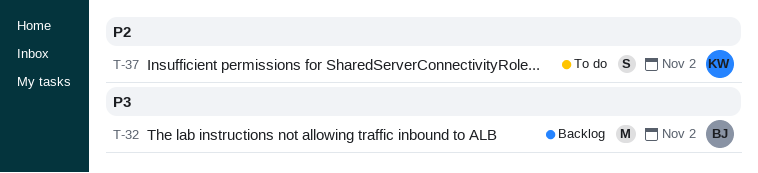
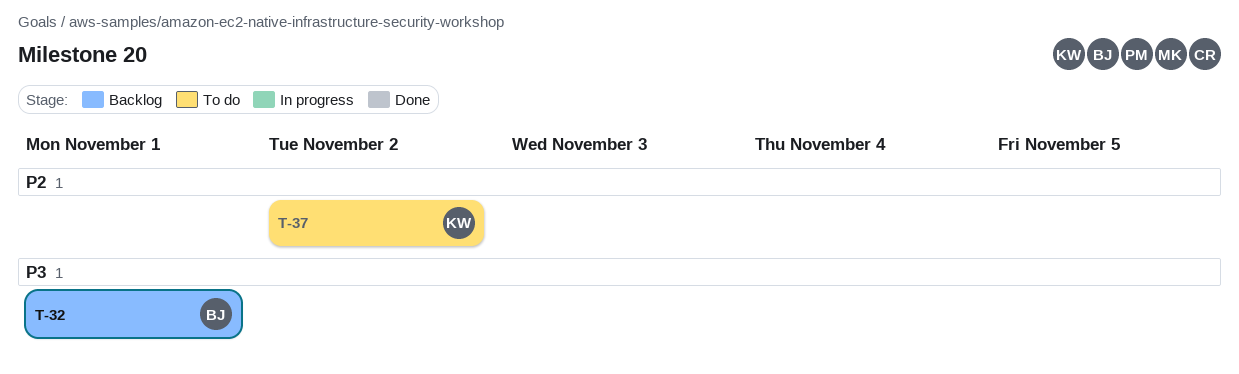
T-32, due: Nov 2 -> Nov 1

